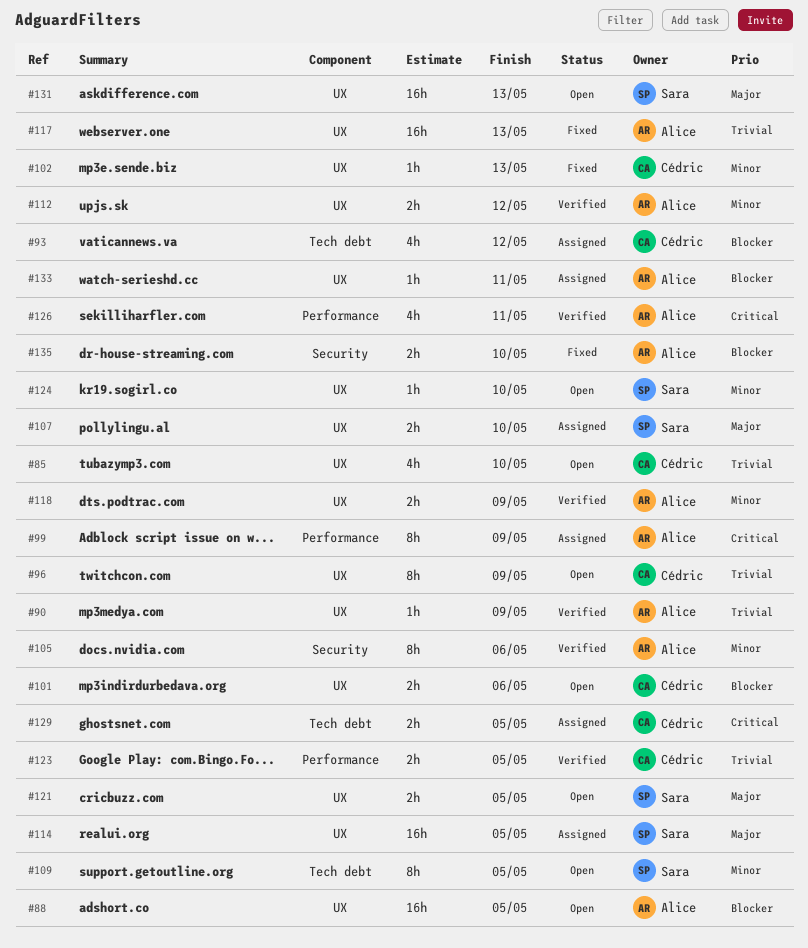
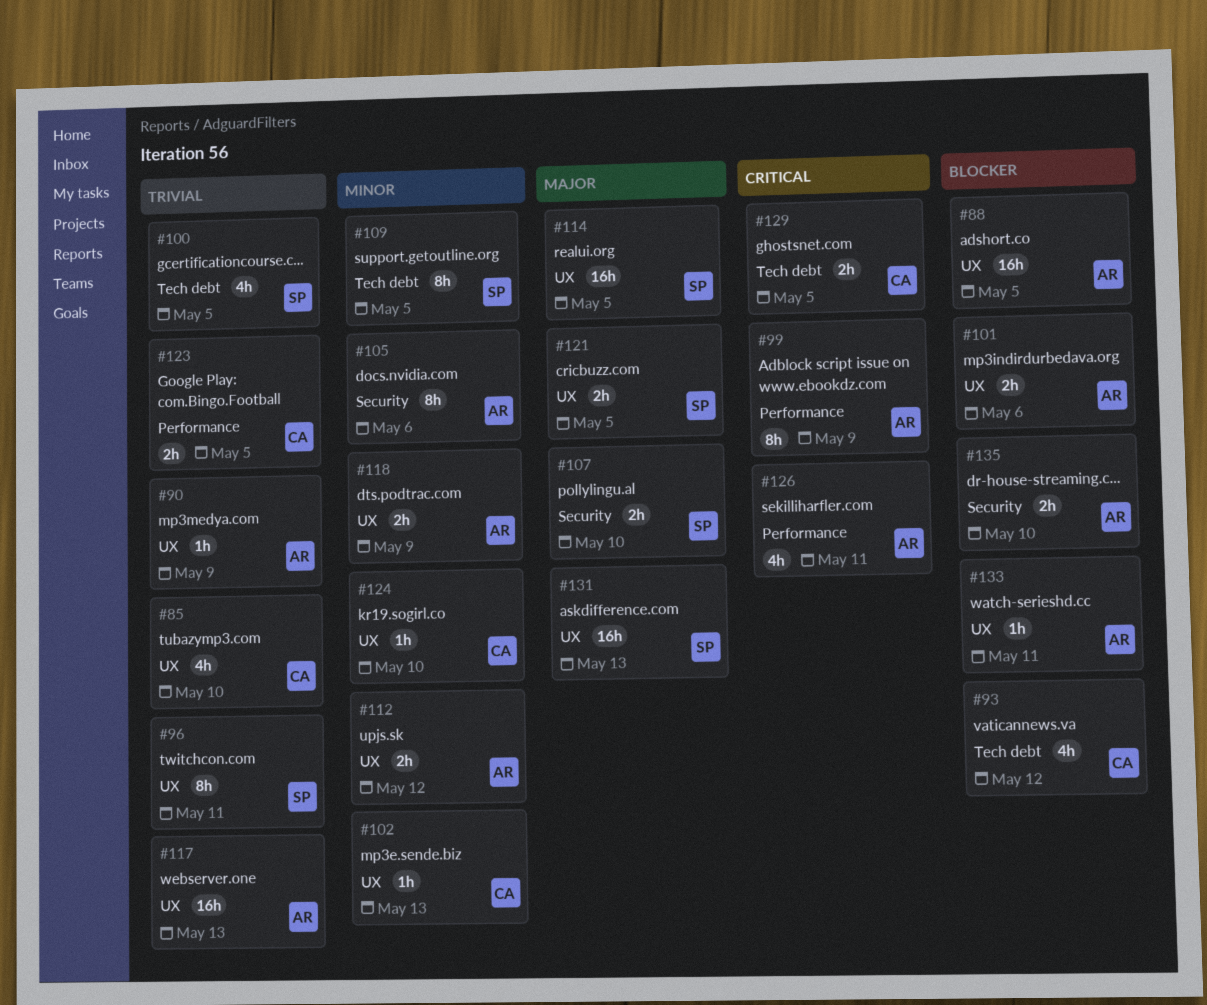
#96, owner: Cédric -> Sara
#96, due: May 9 -> May 11
#100: none -> present
#101, owner: Cédric -> Alice
#107, label: UX -> Security
#124, owner: Sara -> Cédric

